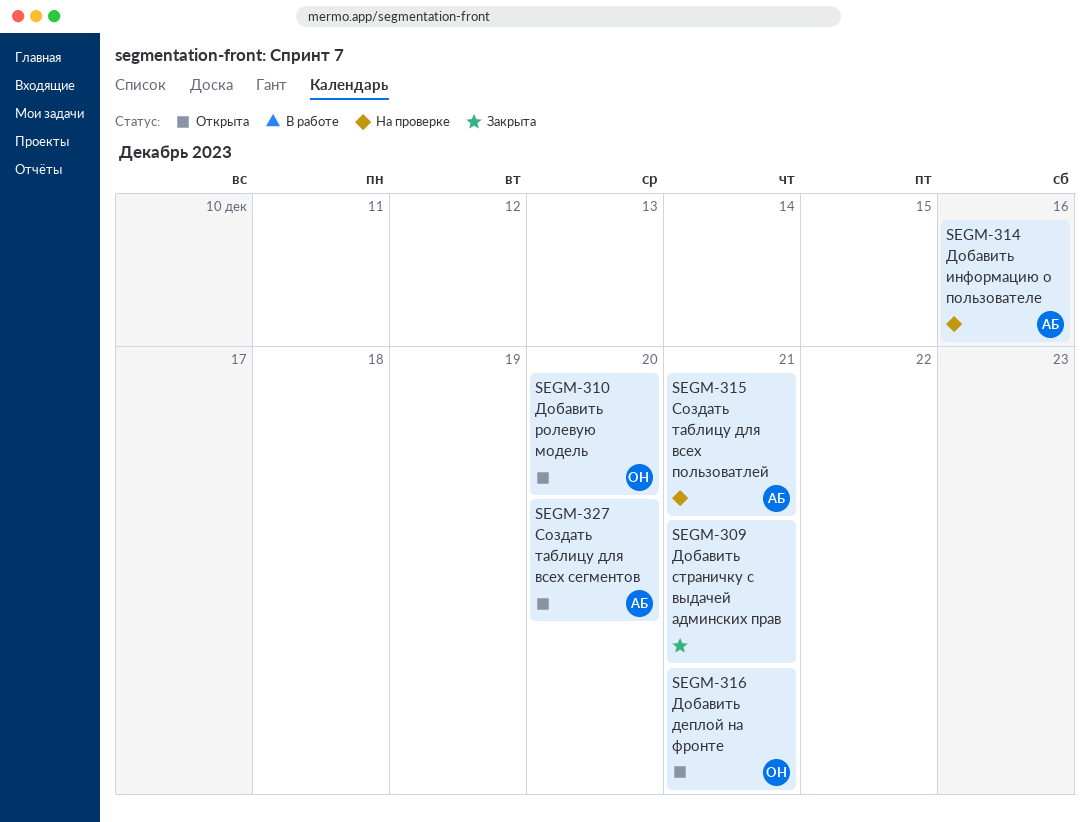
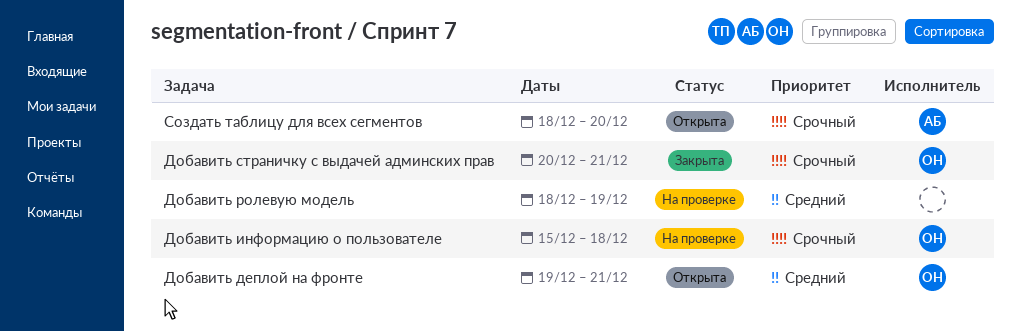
Добавить информацию о пользователе, owner: АБ -> ОН
Добавить информацию о пользователе, due: Dec 16 -> Dec 18
Добавить ролевую модель, status: Открыта -> На проверке
Добавить ролевую модель, owner: ОН -> none
Добавить ролевую модель, due: Dec 20 -> Dec 19
Добавить страничку с выдачей админских прав, owner: none -> ОН
Создать таблицу для всех пользоватлей: present -> none

